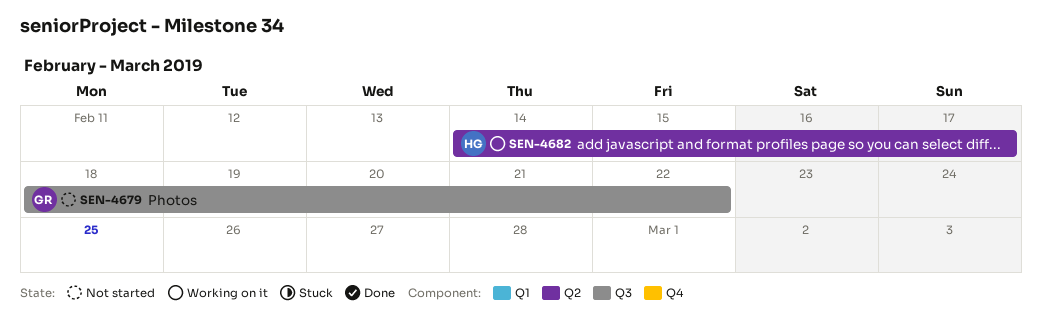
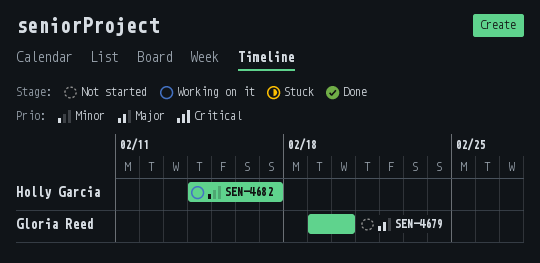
SEN-4679, start: Feb 18 -> Feb 19
SEN-4679, due: Feb 22 -> Feb 20

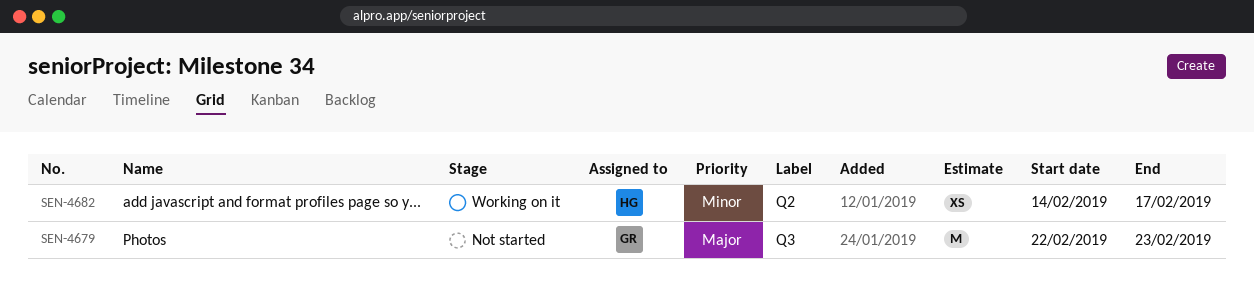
SEN-4679, start: Feb 19 -> Feb 22
SEN-4679, due: Feb 20 -> Feb 23

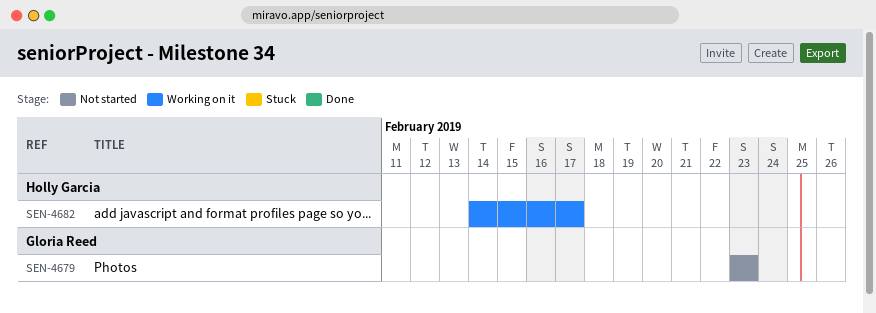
SEN-4679, start: Feb 22 -> Feb 23

